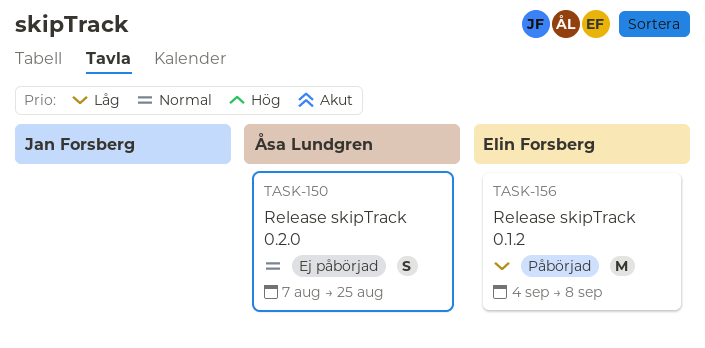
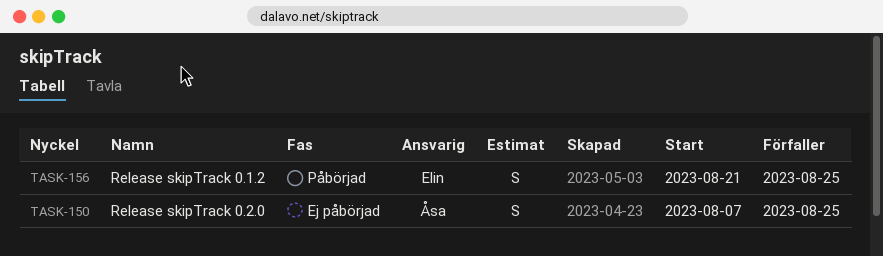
TASK-156, estimate: M -> S
TASK-156, start: Sep 4 -> Aug 21
TASK-156, due: Sep 8 -> Aug 25

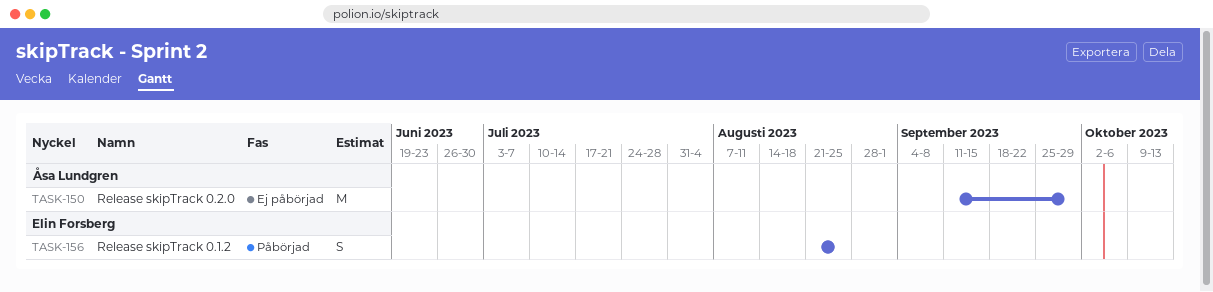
TASK-150, estimate: S -> M
TASK-150, start: Aug 7 -> Sep 11
TASK-150, due: Aug 25 -> Sep 29

